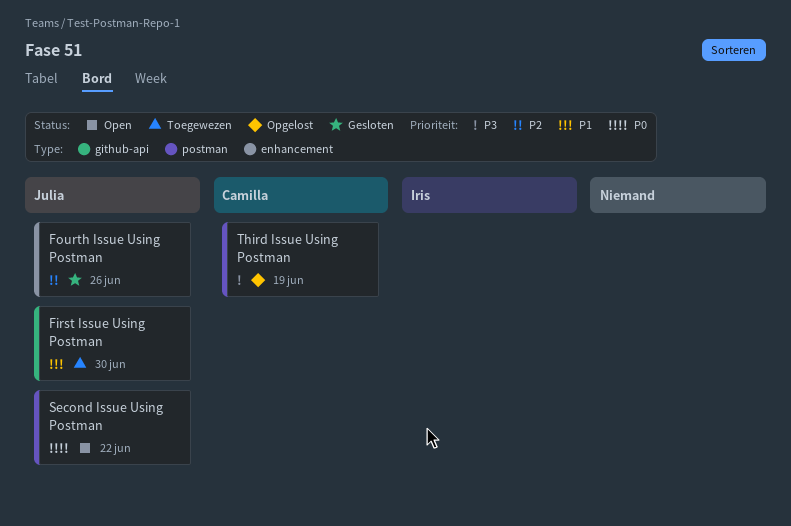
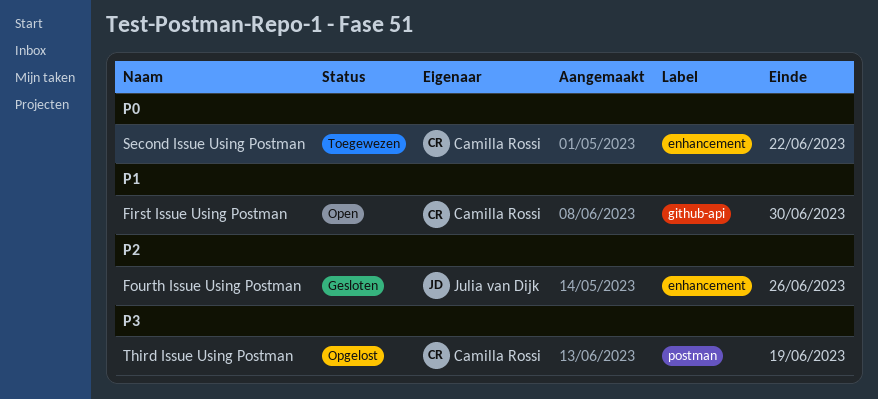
First Issue Using Postman, status: Toegewezen -> Open
First Issue Using Postman, owner: Julia van Dijk -> Camilla Rossi
Second Issue Using Postman, status: Open -> Toegewezen
Second Issue Using Postman, owner: Julia van Dijk -> Camilla Rossi
Second Issue Using Postman, label: postman -> enhancement

